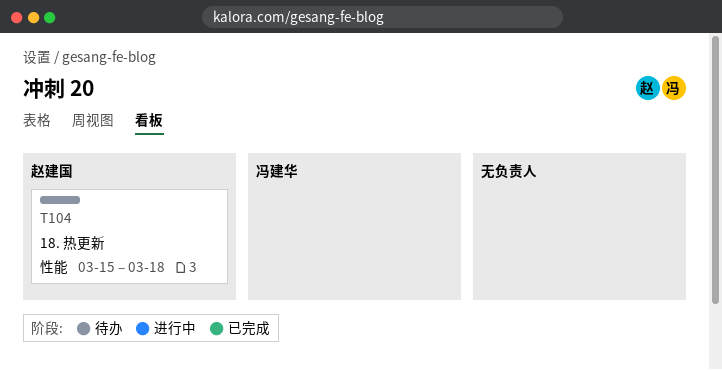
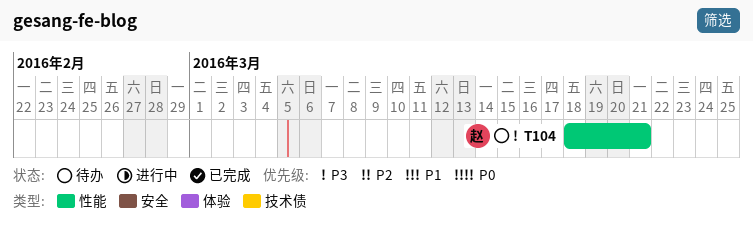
T104, start: Mar 15 -> Mar 18
T104, due: Mar 18 -> Mar 21

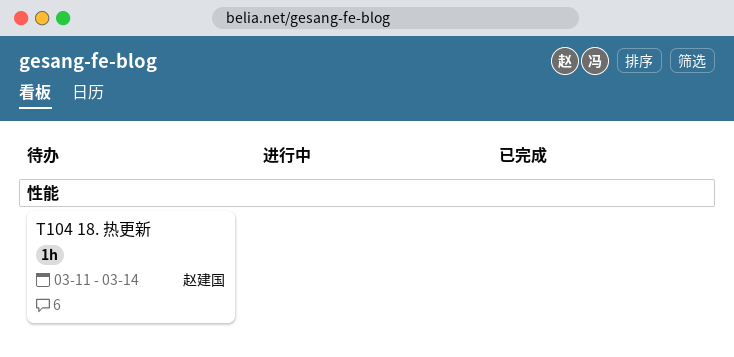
T104, start: Mar 18 -> Mar 11
T104, due: Mar 21 -> Mar 14

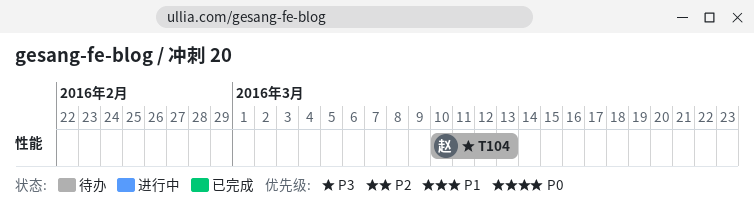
T104, start: Mar 11 -> Mar 10
T104, due: Mar 14 -> Mar 13

